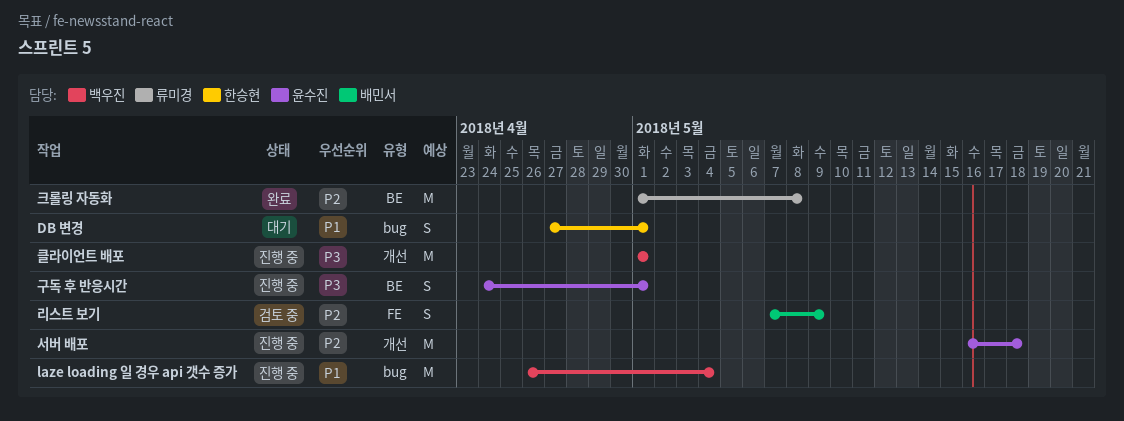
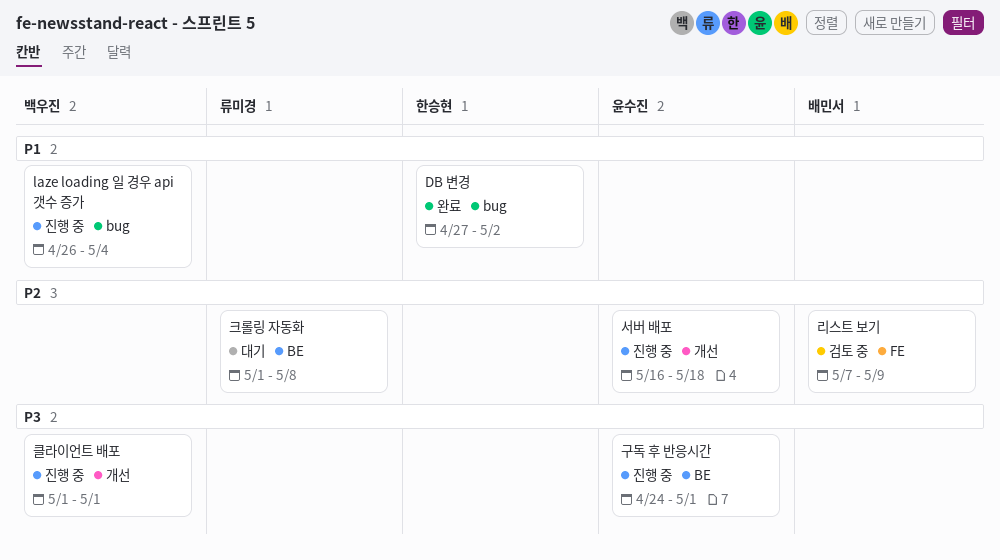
DB 변경, status: 대기 -> 완료
DB 변경, due: May 1 -> May 2
크롤링 자동화, status: 완료 -> 대기

